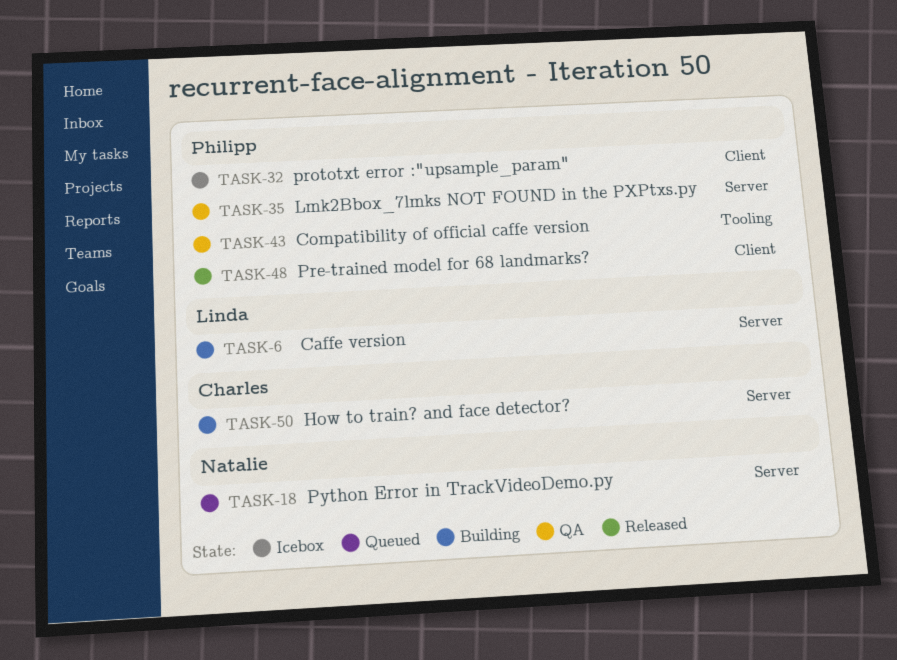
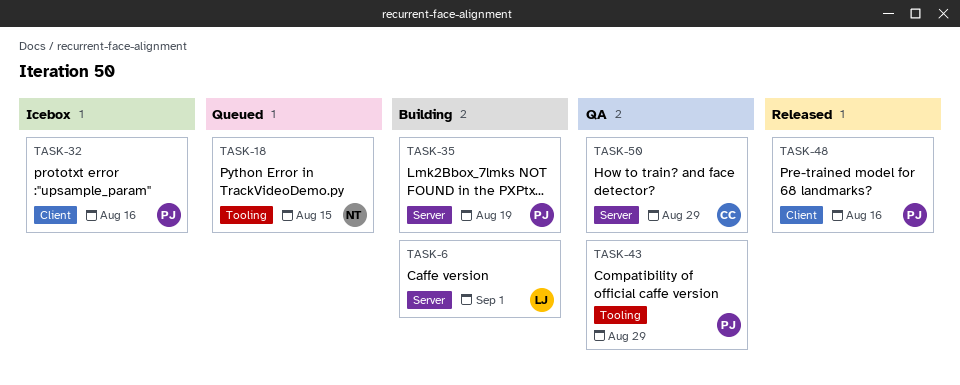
TASK-18, label: Server -> Tooling
TASK-35, status: QA -> Building
TASK-50, status: Building -> QA

